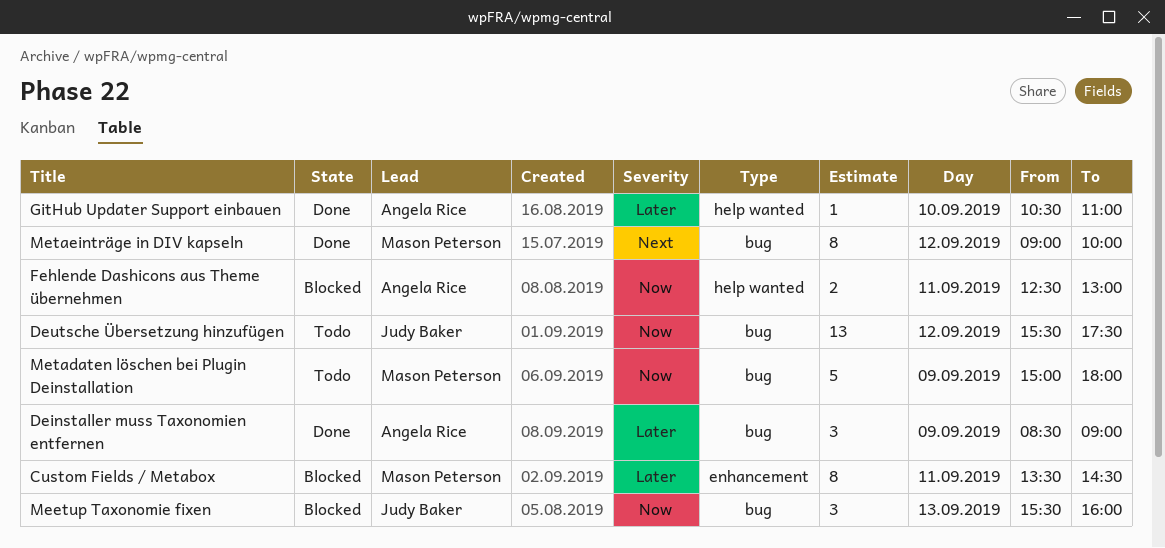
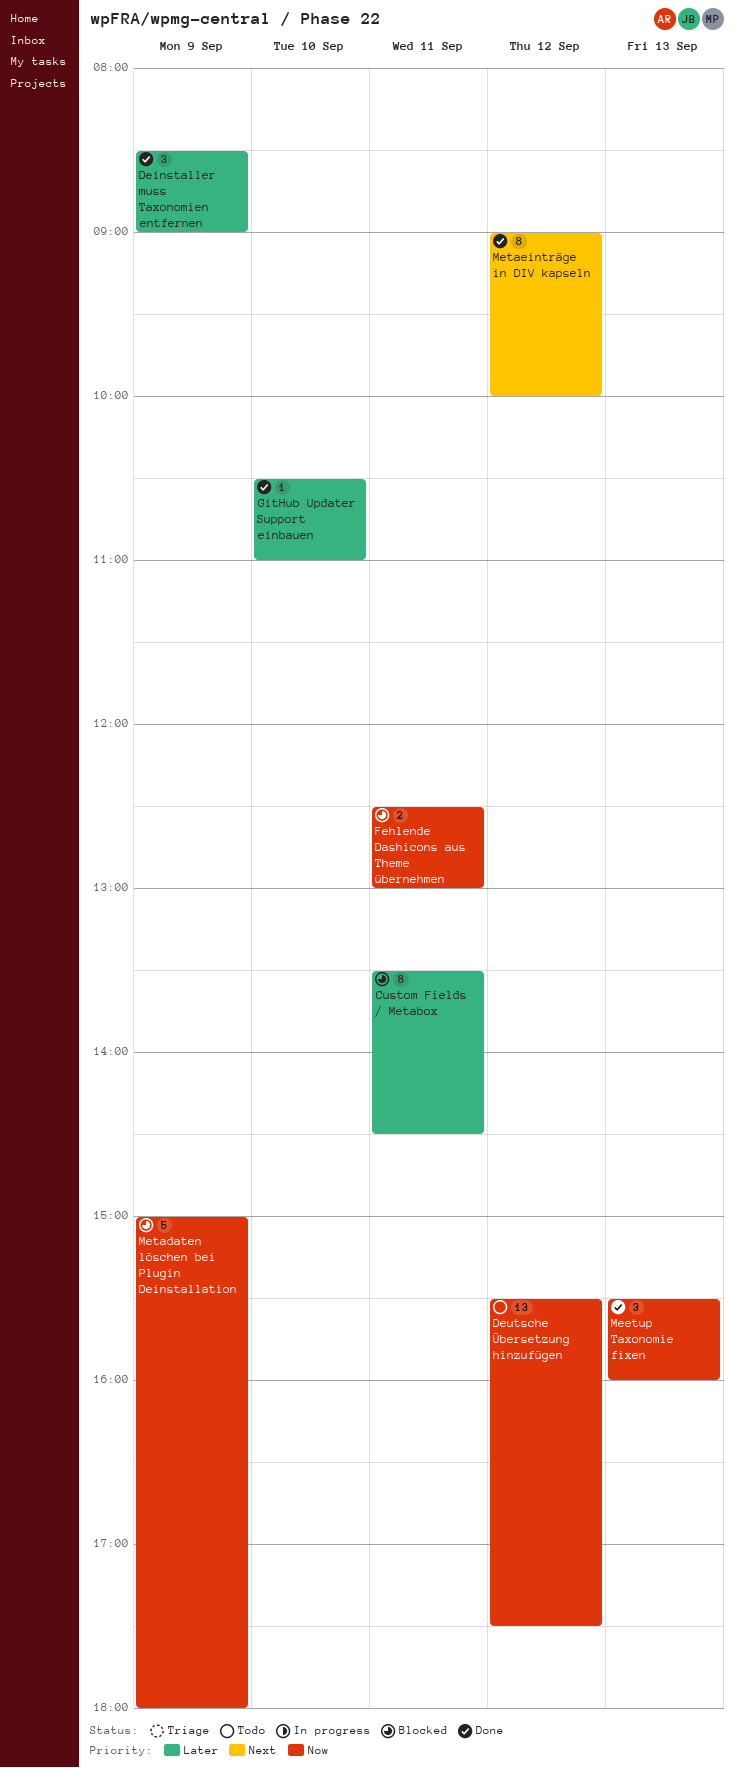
Meetup Taxonomie fixen, status: Blocked -> Done
Metadaten löschen bei Plugin Deinstallation, status: Todo -> Blocked

